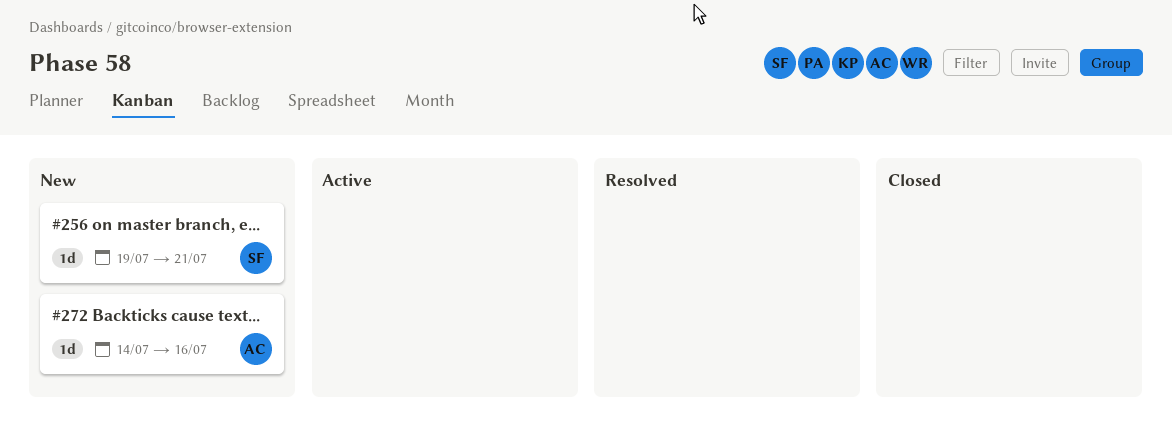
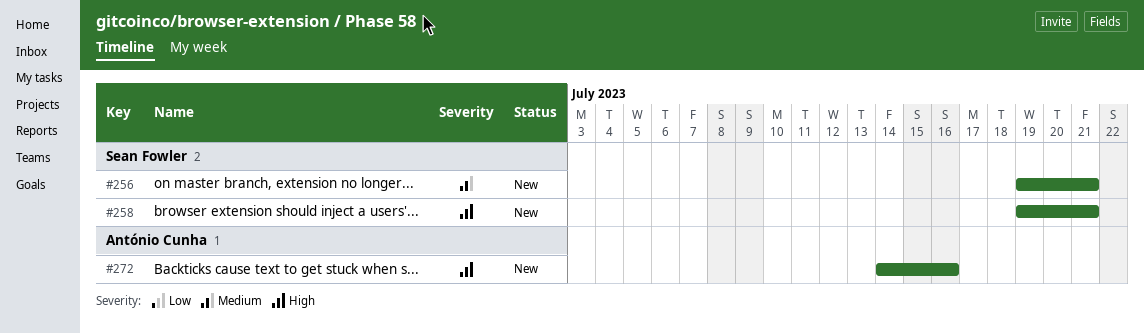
#258: none -> present

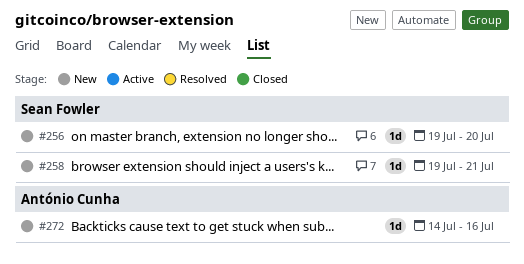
#256, due: Jul 21 -> Jul 20

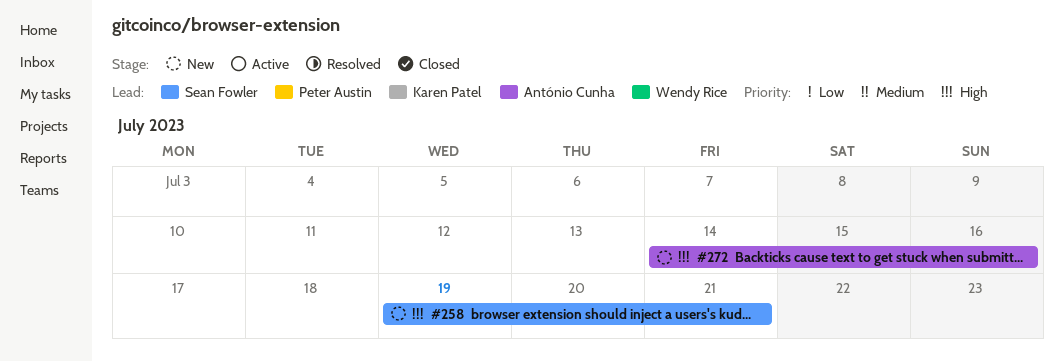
#256: present -> none

